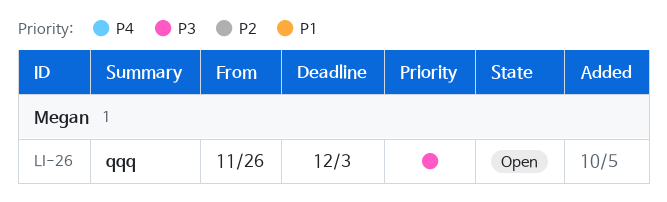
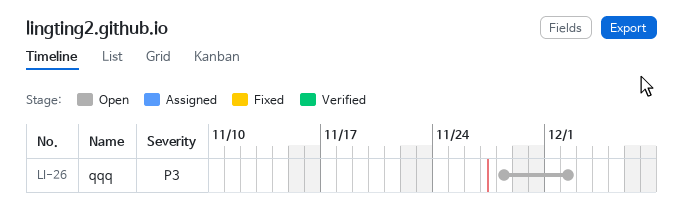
LI-26, start: Nov 26 -> Nov 28
LI-26, due: Dec 3 -> Dec 2

